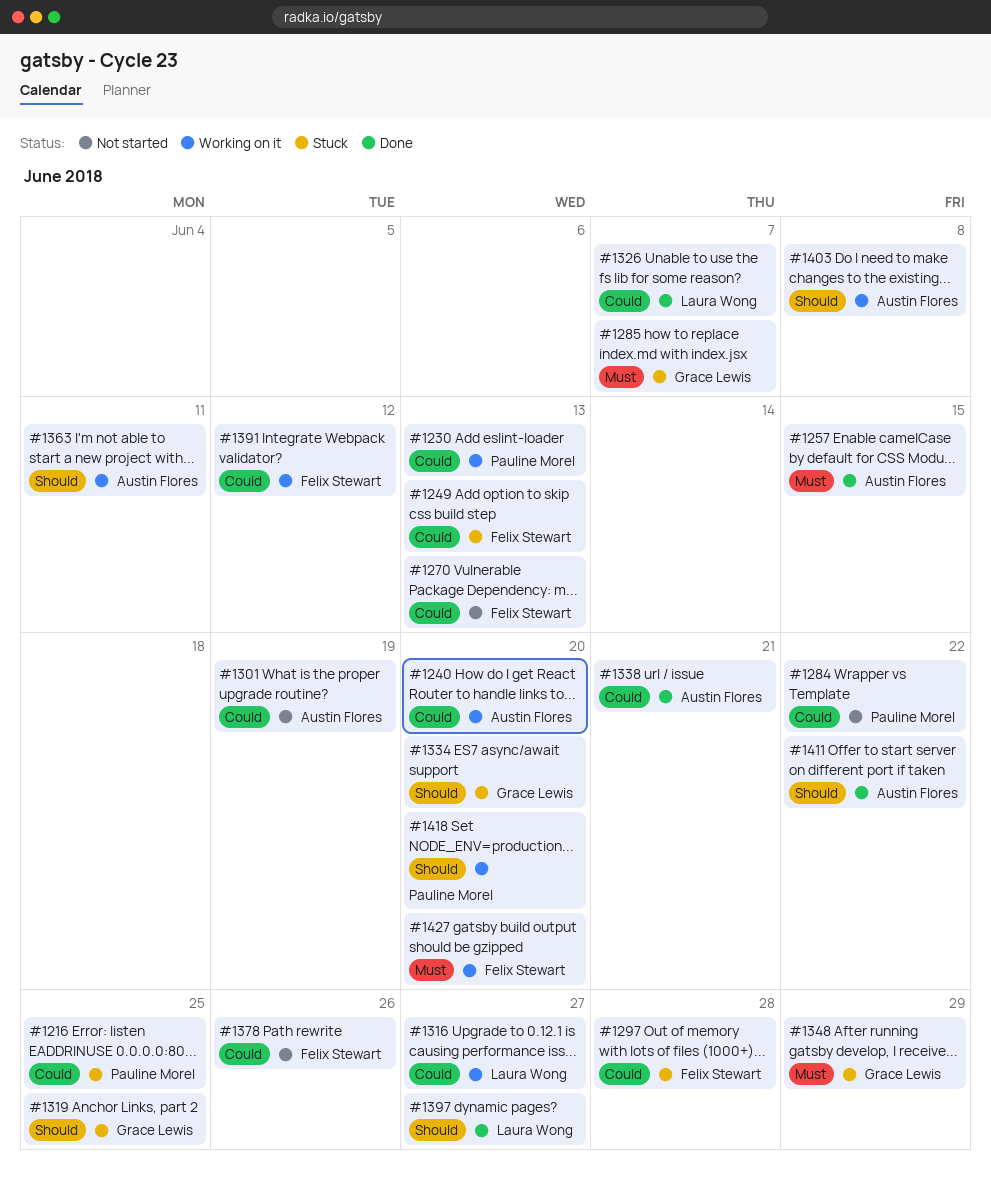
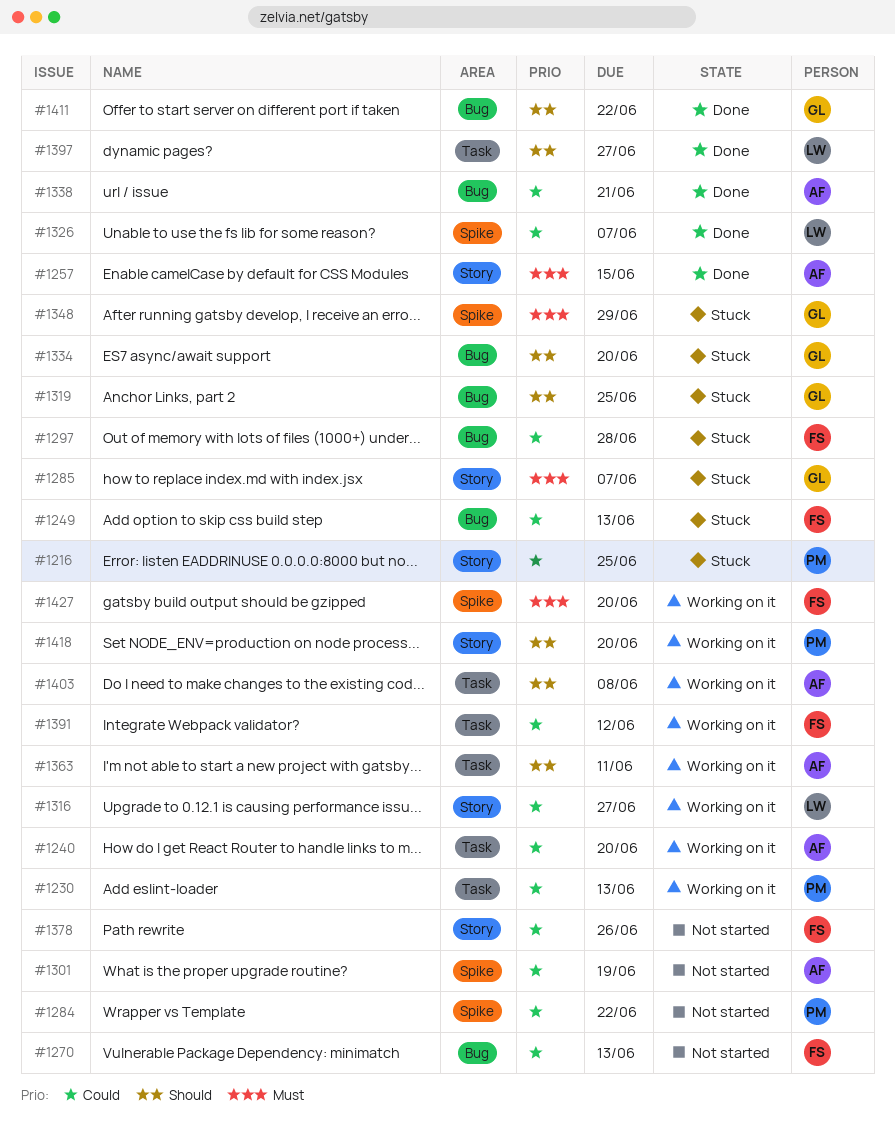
#1411, owner: Austin Flores -> Grace Lewis

